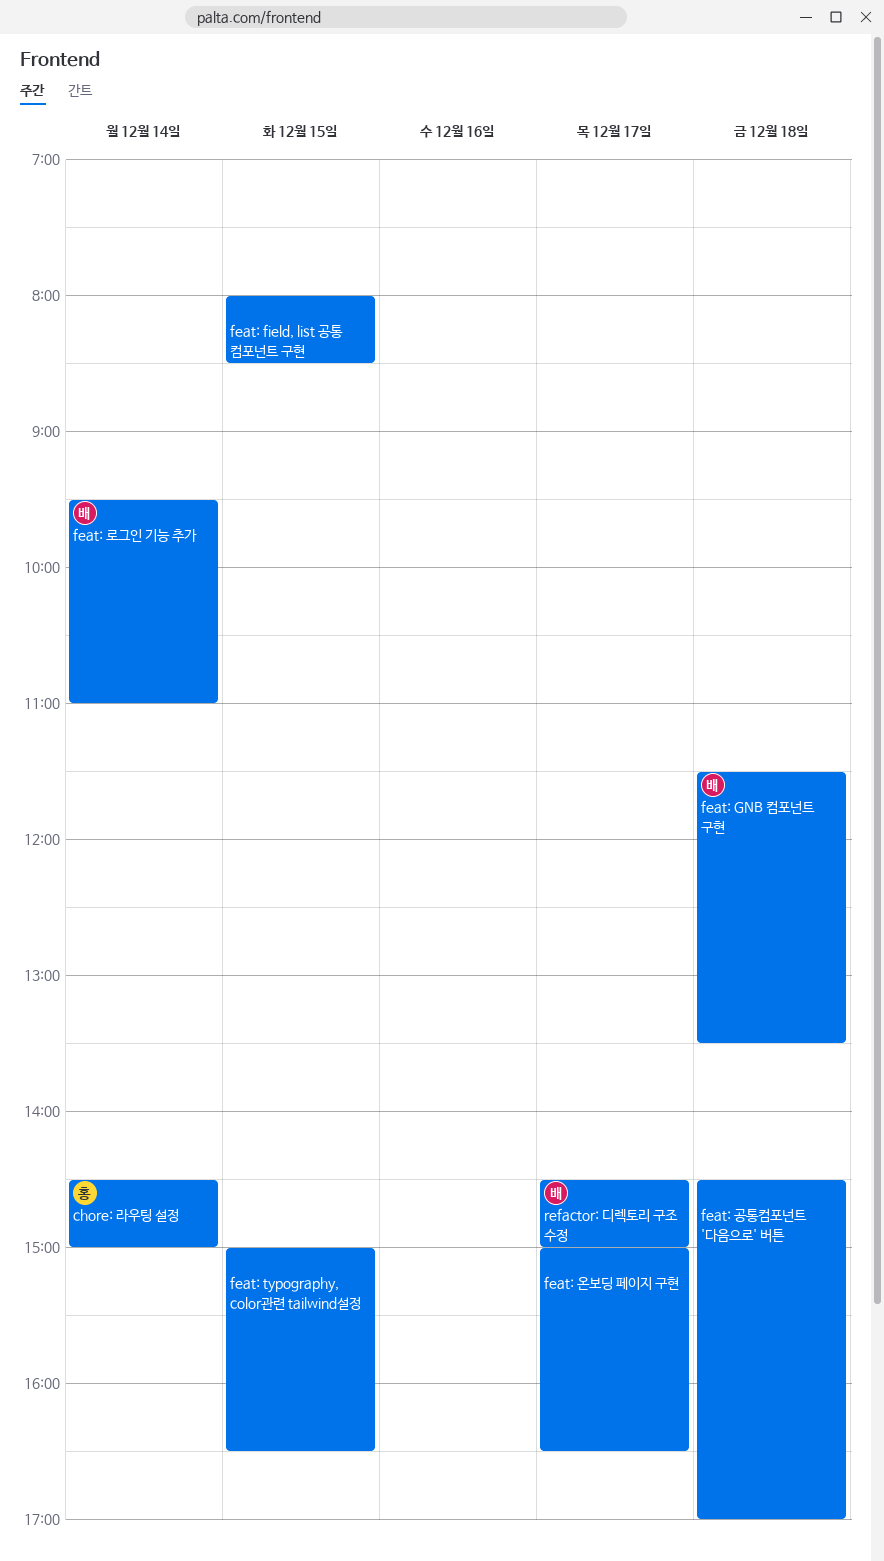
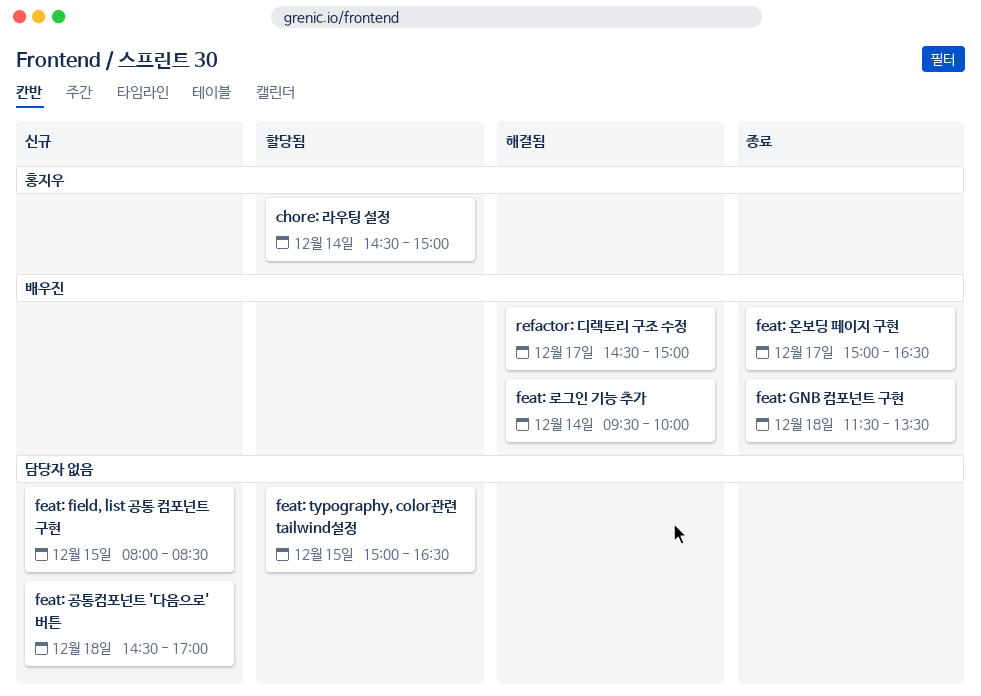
feat: 로그인 기능 추가, ends: 11:00 -> 10:00
feat: 온보딩 페이지 구현, owner: none -> 배우진

